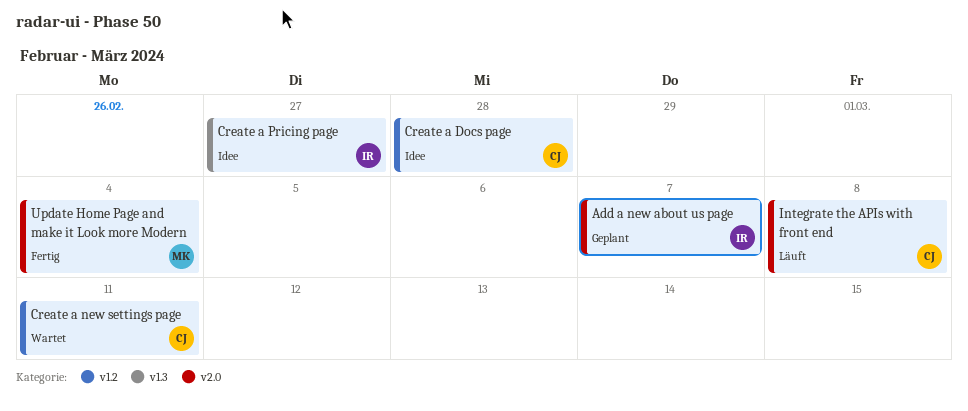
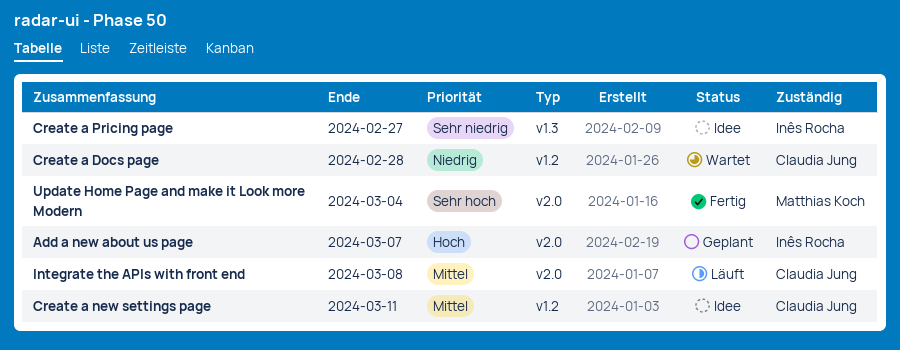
Create a Docs page, status: Idee -> Wartet
Create a new settings page, status: Wartet -> Idee

